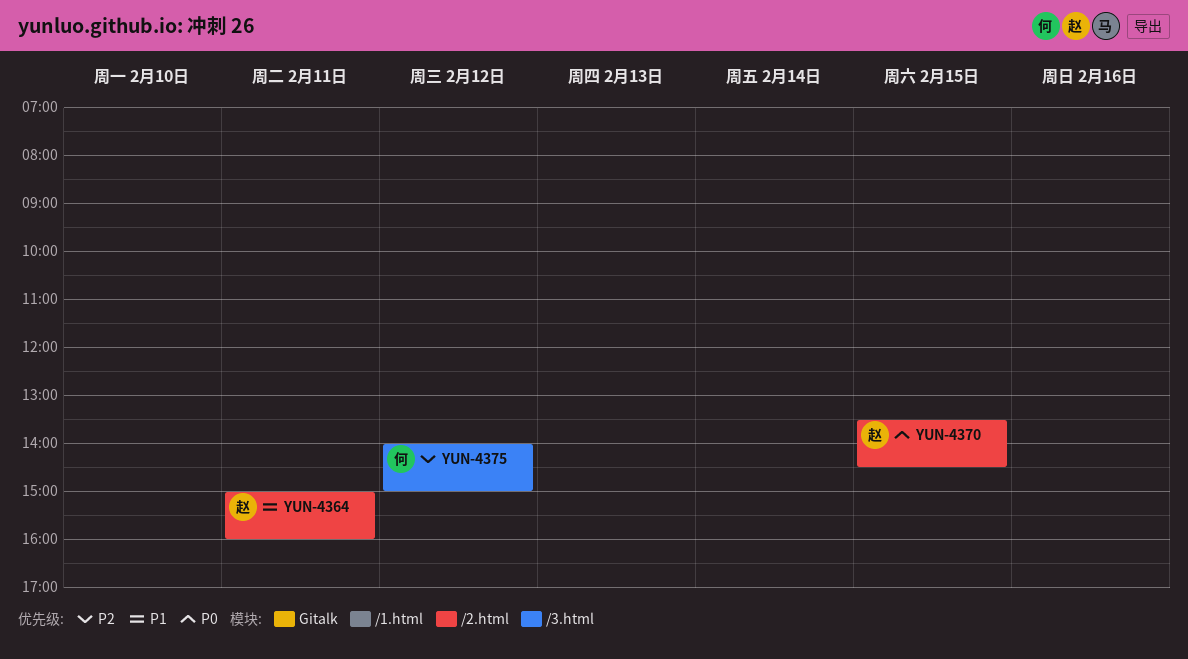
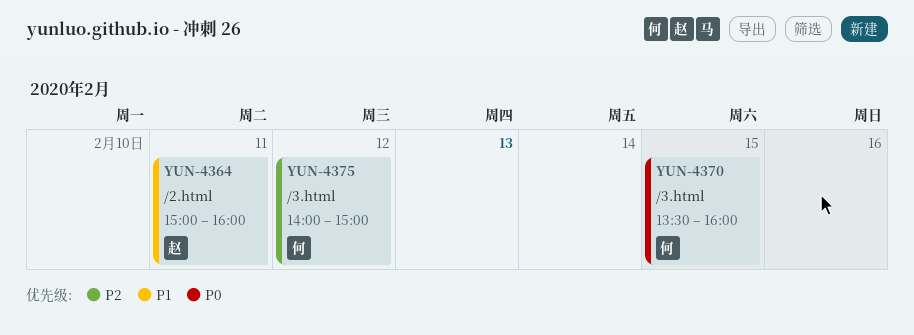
YUN-4370, owner: 赵 -> 何
YUN-4370, label: /2.html -> /3.html
YUN-4370, ends: 14:30 -> 16:00

